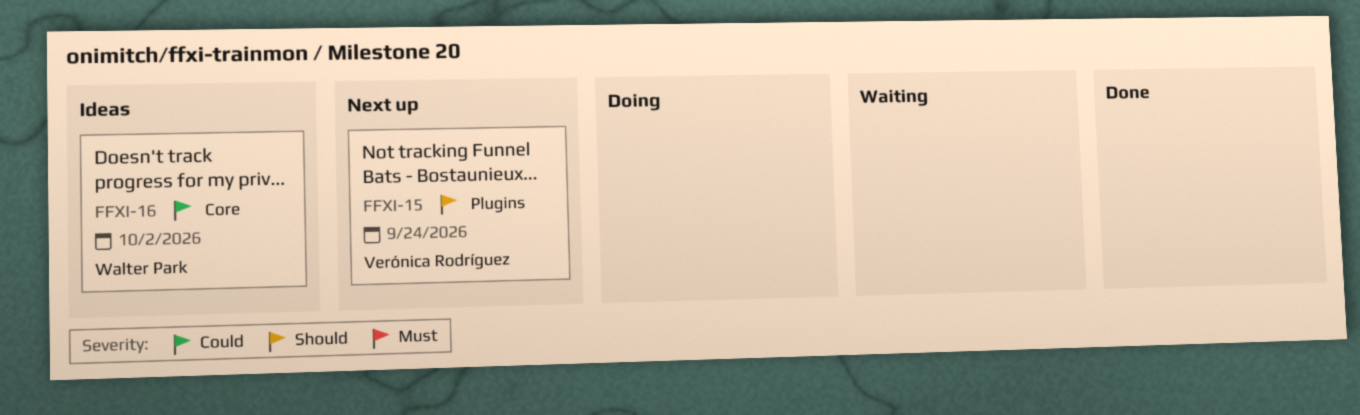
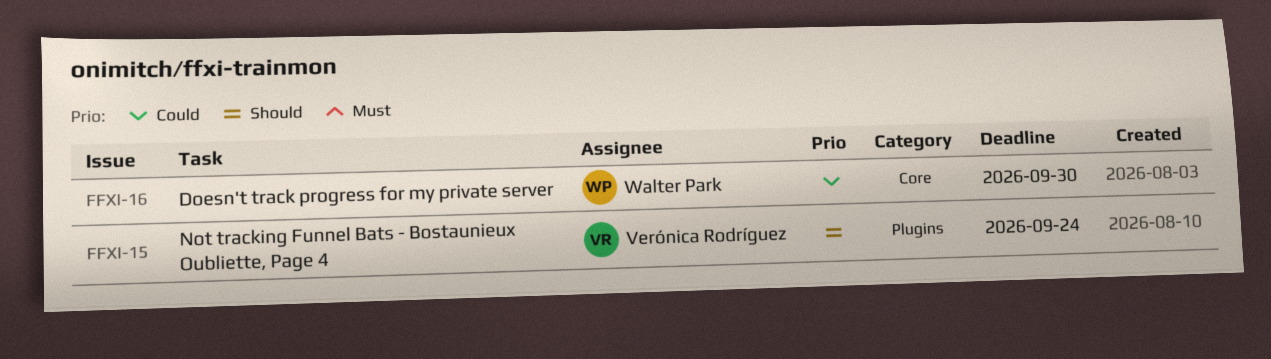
FFXI-16, due: Oct 2 -> Sep 30

